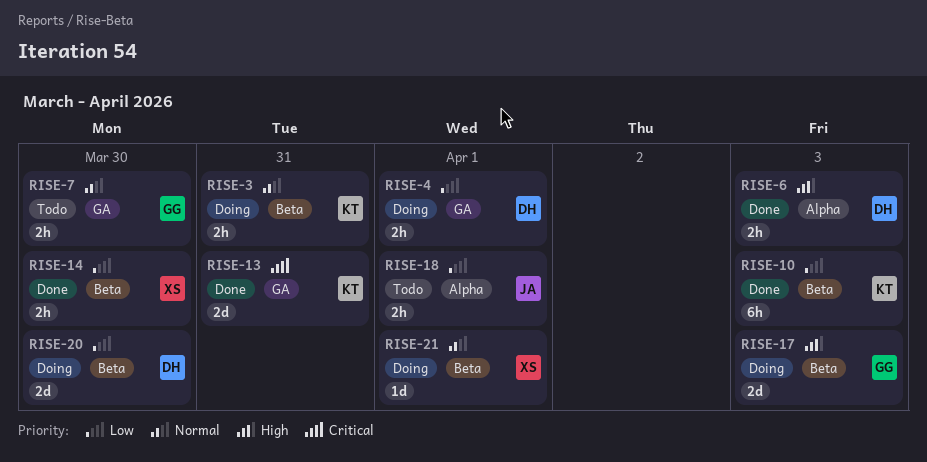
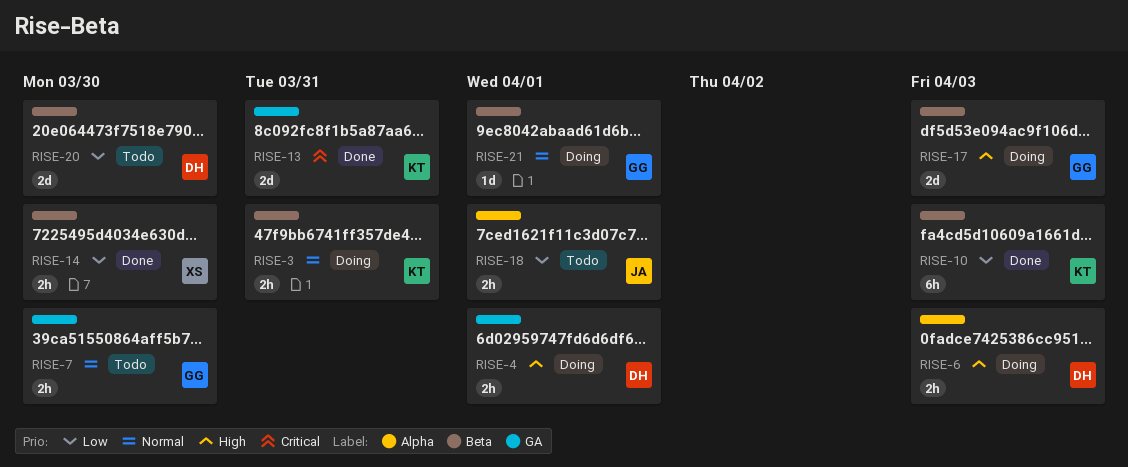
RISE-4, priority: Low -> High
RISE-6, status: Done -> Doing
RISE-20, status: Doing -> Todo
RISE-21, owner: XS -> GG

